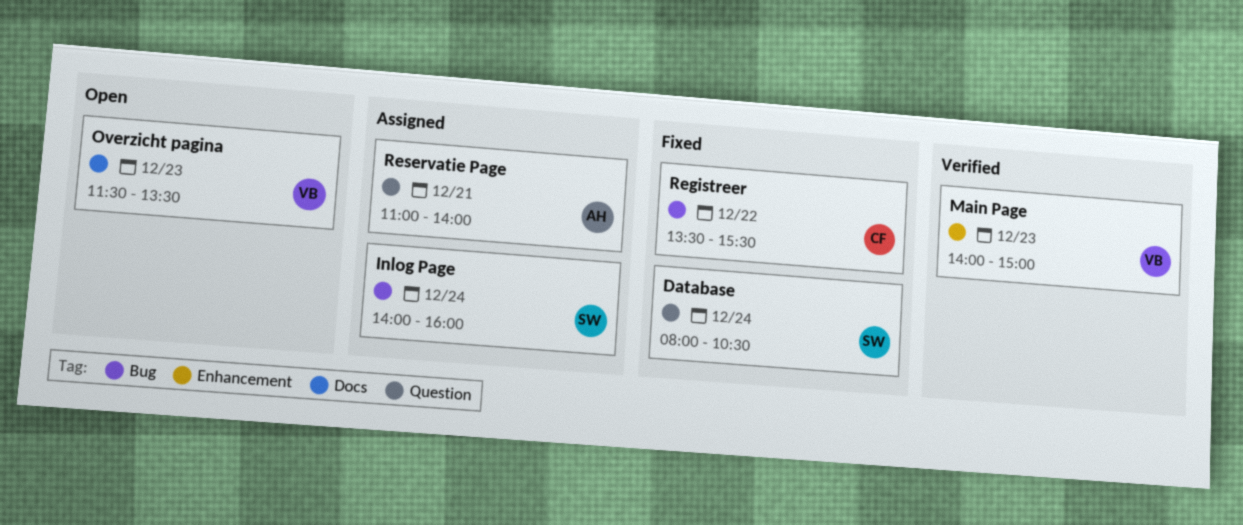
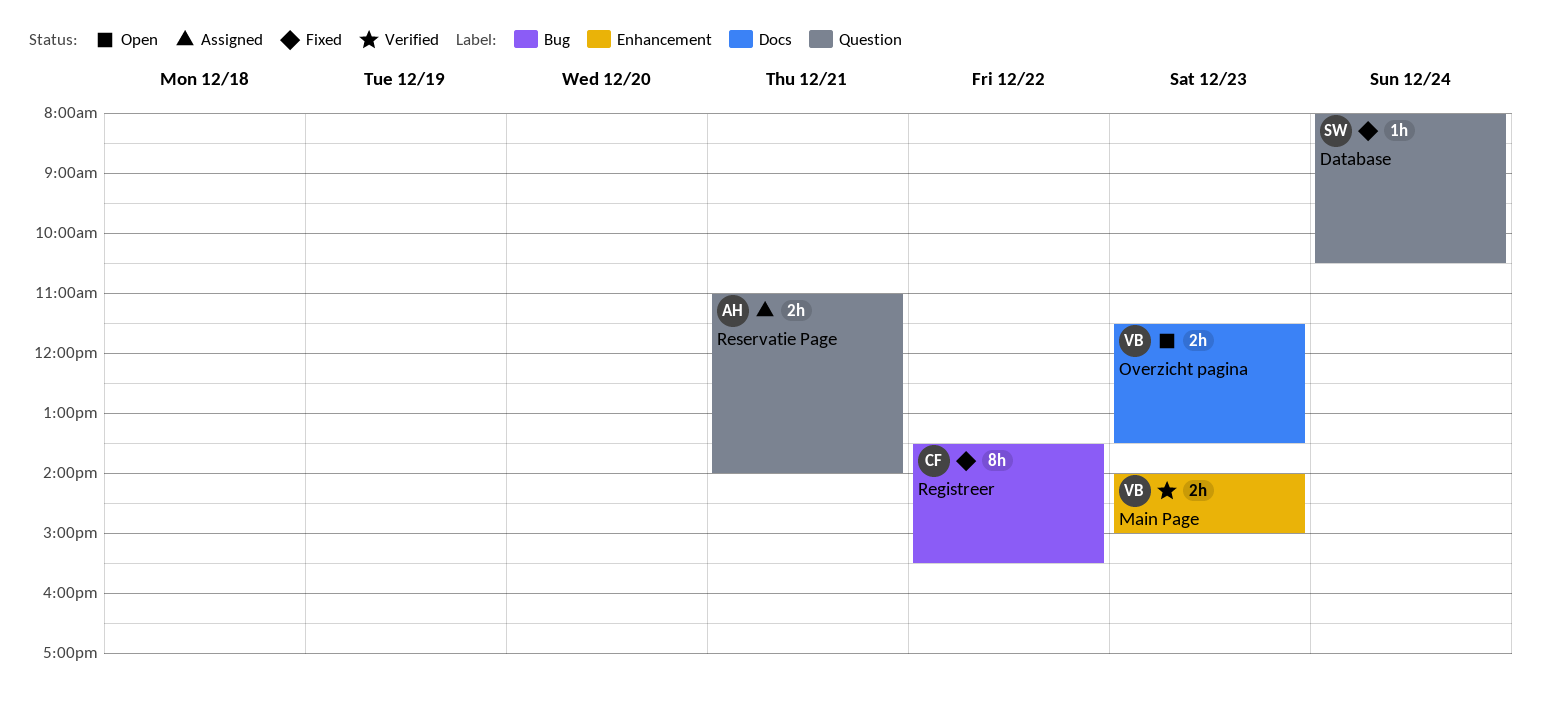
Inlog Page: present -> none

